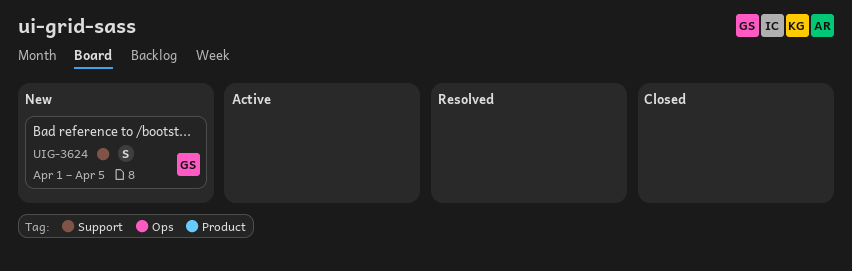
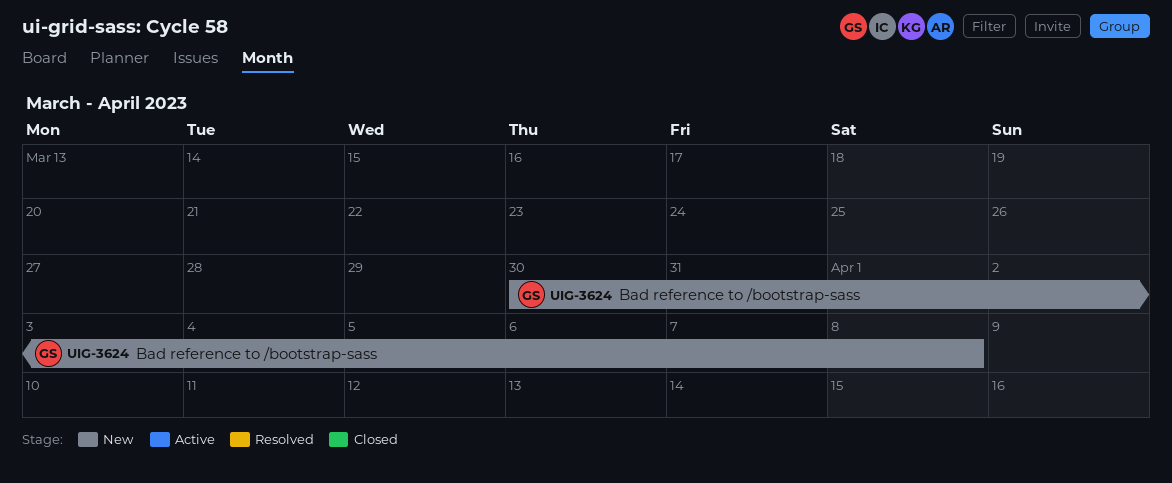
UIG-3624, start: Apr 1 -> Mar 30
UIG-3624, due: Apr 5 -> Apr 8

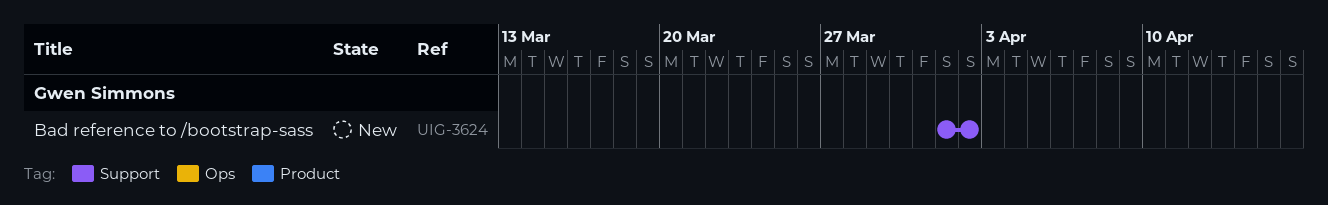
UIG-3624, start: Mar 30 -> Apr 1
UIG-3624, due: Apr 8 -> Apr 2

